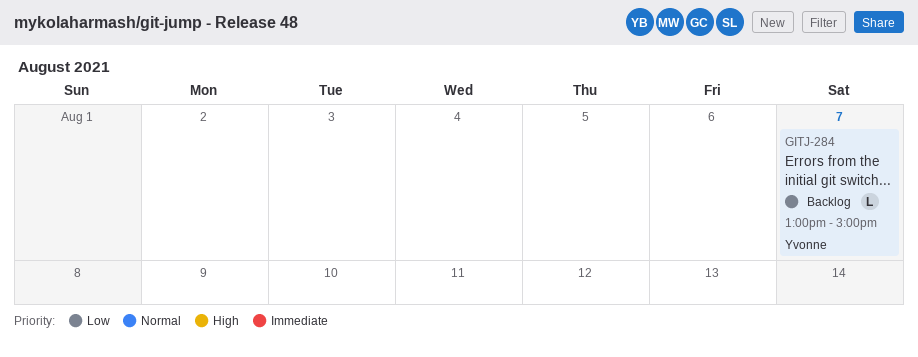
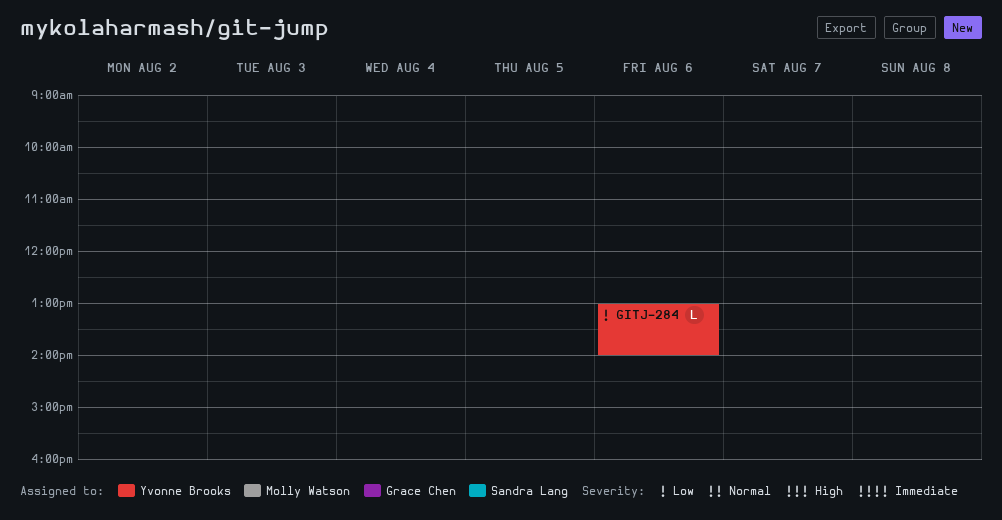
GITJ-284, day: Aug 7 -> Aug 6
GITJ-284, ends: 15:00 -> 14:00

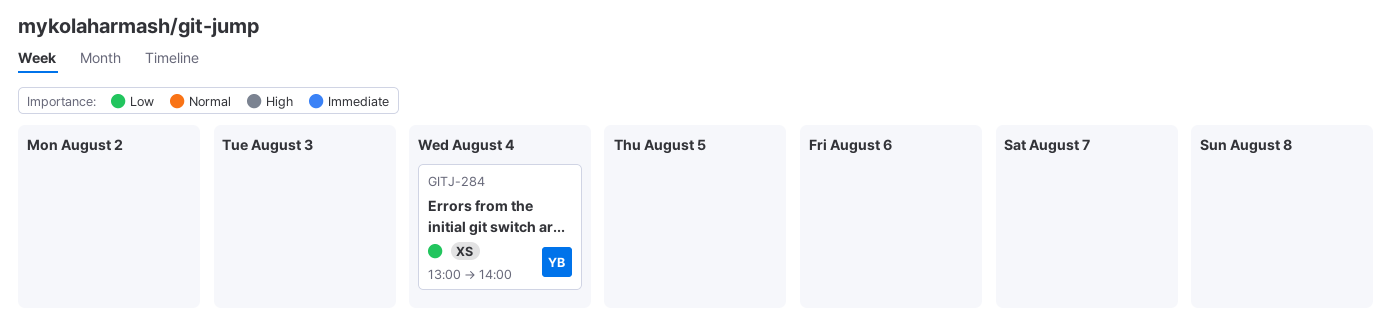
GITJ-284, estimate: L -> XS
GITJ-284, day: Aug 6 -> Aug 4

